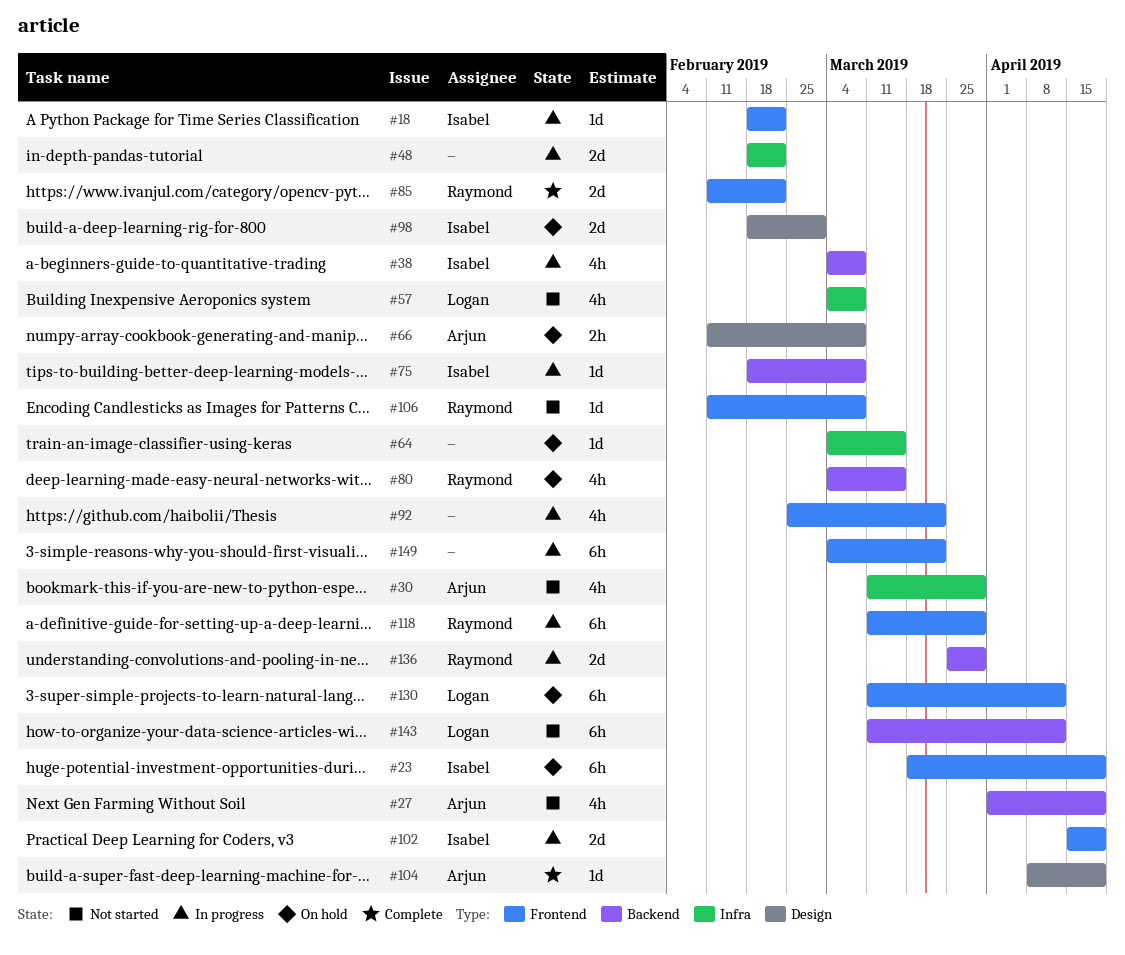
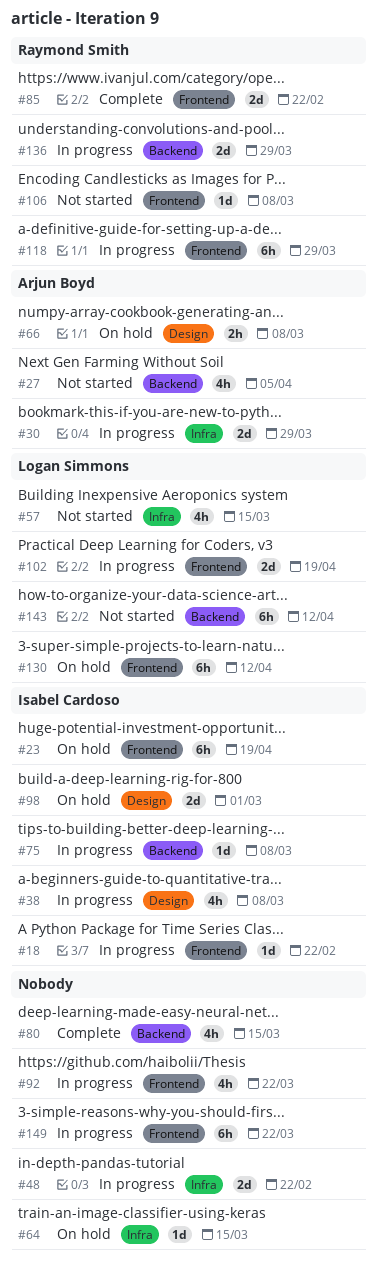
#27, due: Apr 19 -> Apr 5
#30, status: Not started -> In progress
#30, estimate: 4h -> 2d
#38, label: Backend -> Design
#57, due: Mar 8 -> Mar 15
#80, status: On hold -> Complete
#80, owner: Raymond Smith -> none
#102, owner: Isabel Cardoso -> Logan Simmons
#104: present -> none

